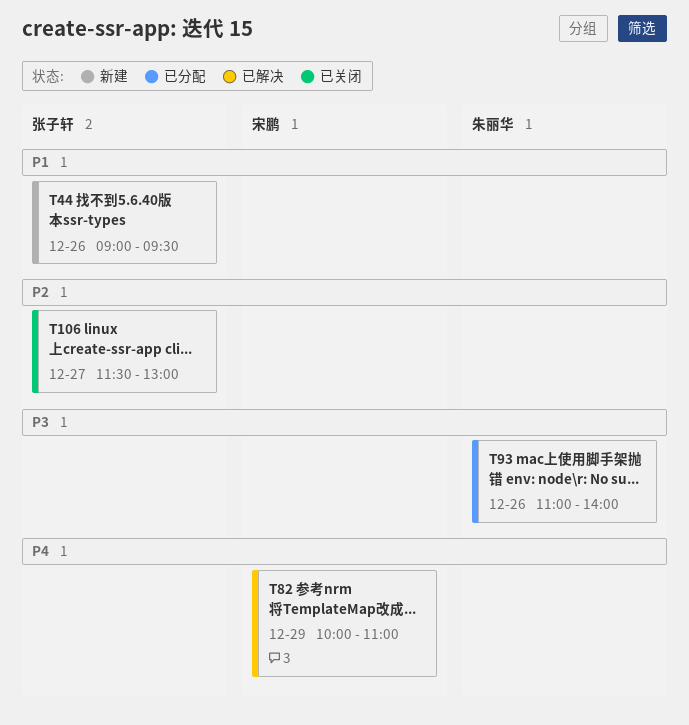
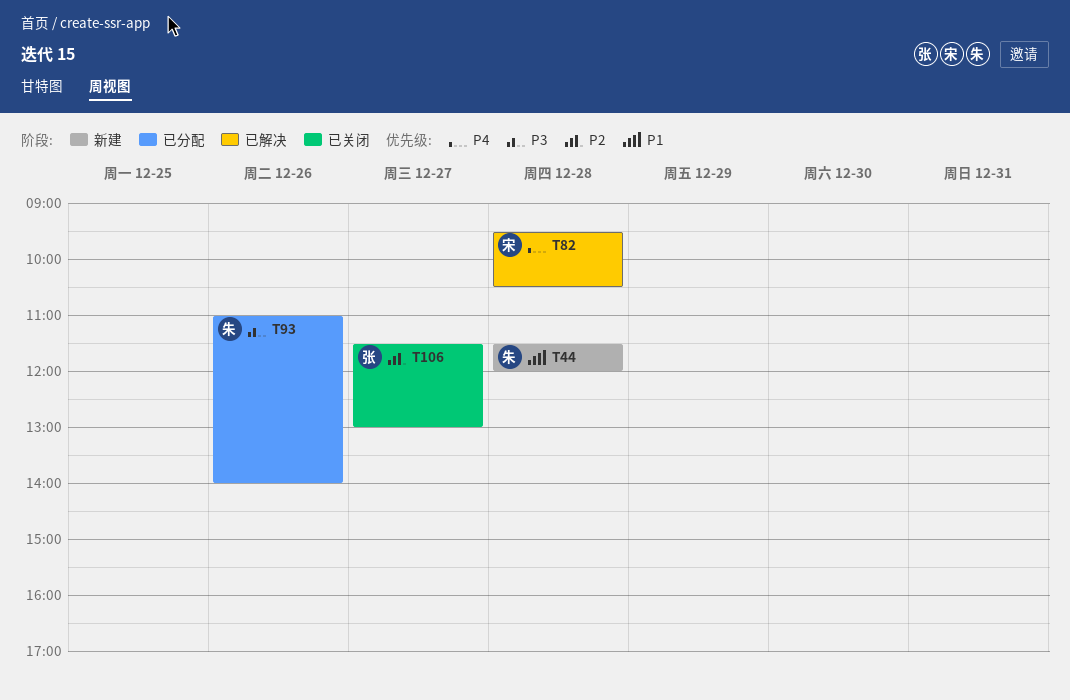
T44, owner: 张子轩 -> 朱丽华
T44, day: Dec 26 -> Dec 28
T44, begins: 09:00 -> 11:30
T44, ends: 09:30 -> 12:00
T82, day: Dec 29 -> Dec 28
T82, begins: 10:00 -> 09:30
T82, ends: 11:00 -> 10:30

